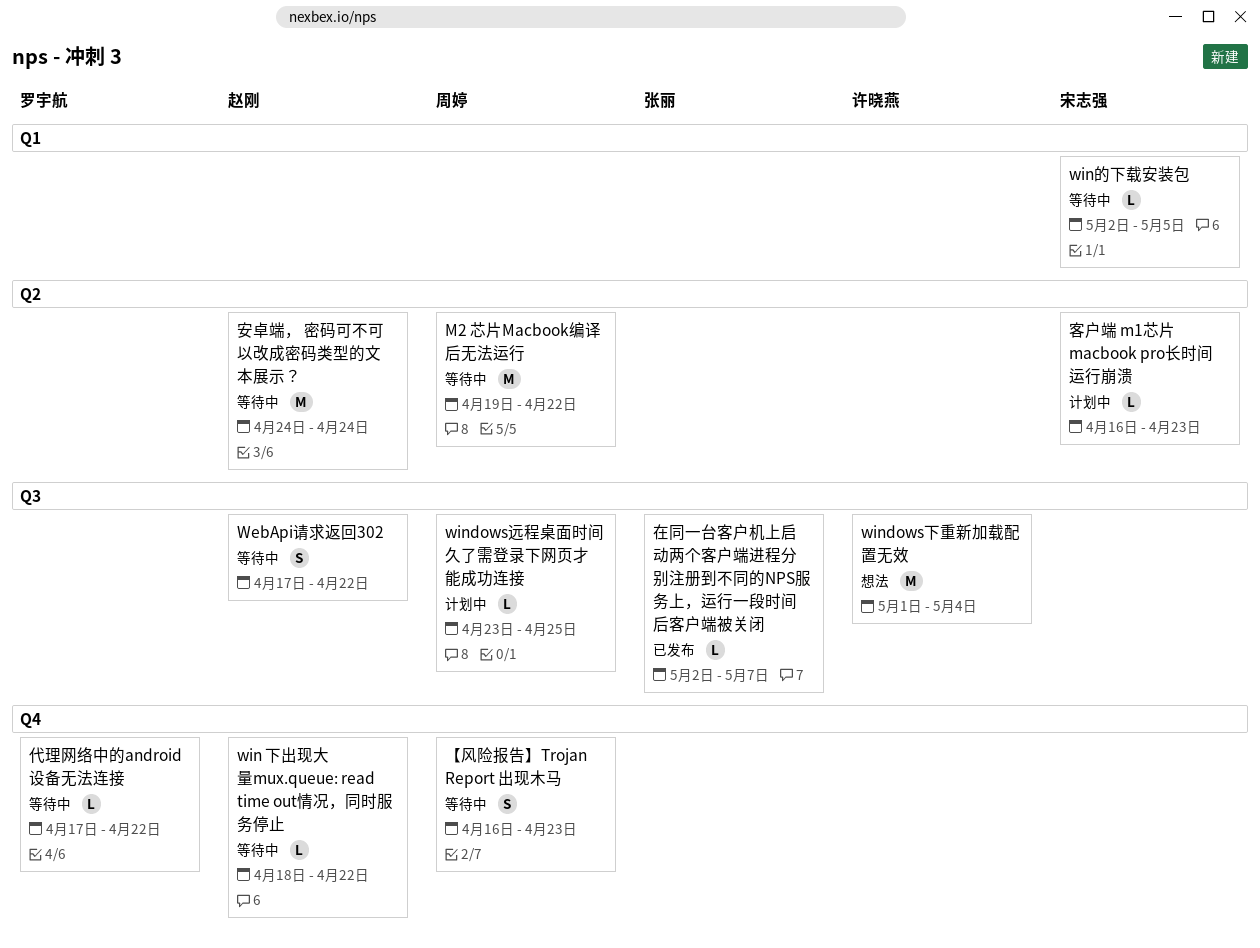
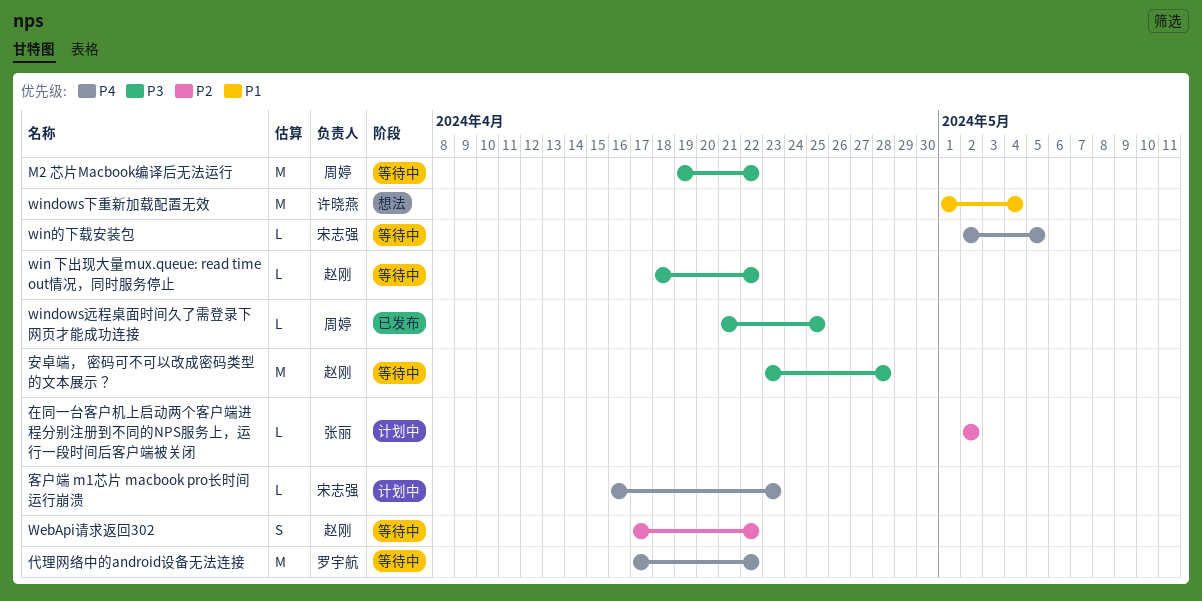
windows远程桌面时间久了需登录下网页才能成功连接, status: 计划中 -> 已发布
windows远程桌面时间久了需登录下网页才能成功连接, start: Apr 23 -> Apr 21
【风险报告】Trojan Report 出现木马: present -> none
代理网络中的android设备无法连接, estimate: L -> M
在同一台客户机上启动两个客户端进程分别注册到不同的NPS服务上，运行一段时间后客户端被关闭, status: 已发布 -> 计划中
在同一台客户机上启动两个客户端进程分别注册到不同的NPS服务上，运行一段时间后客户端被关闭, due: May 7 -> May 2
安卓端， 密码可不可以改成密码类型的文本展示？, start: Apr 24 -> Apr 23
安卓端， 密码可不可以改成密码类型的文本展示？, due: Apr 24 -> Apr 28

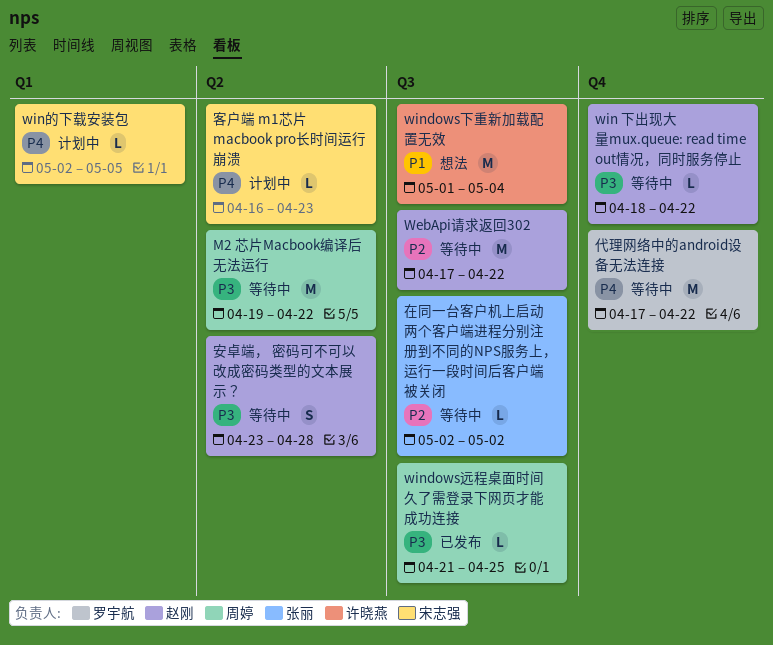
WebApi请求返回302, estimate: S -> M
win的下载安装包, status: 等待中 -> 计划中
在同一台客户机上启动两个客户端进程分别注册到不同的NPS服务上，运行一段时间后客户端被关闭, status: 计划中 -> 等待中
安卓端， 密码可不可以改成密码类型的文本展示？, estimate: M -> S

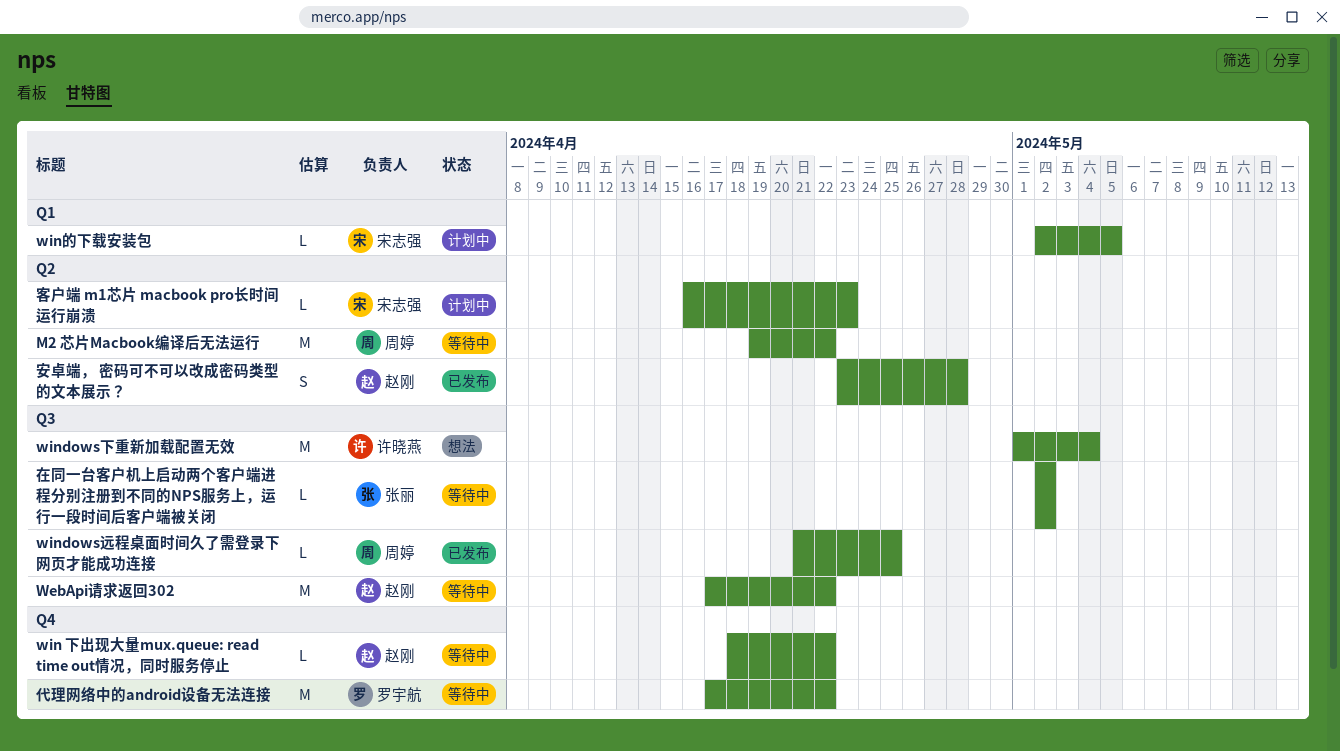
安卓端， 密码可不可以改成密码类型的文本展示？, status: 等待中 -> 已发布

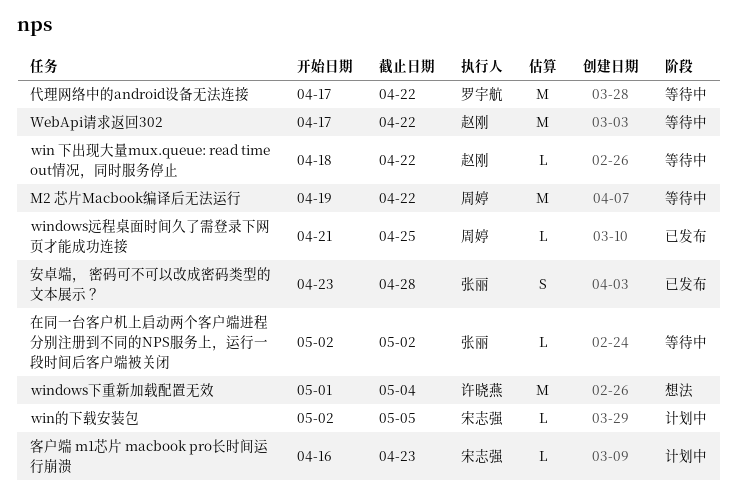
安卓端， 密码可不可以改成密码类型的文本展示？, owner: 赵刚 -> 张丽

